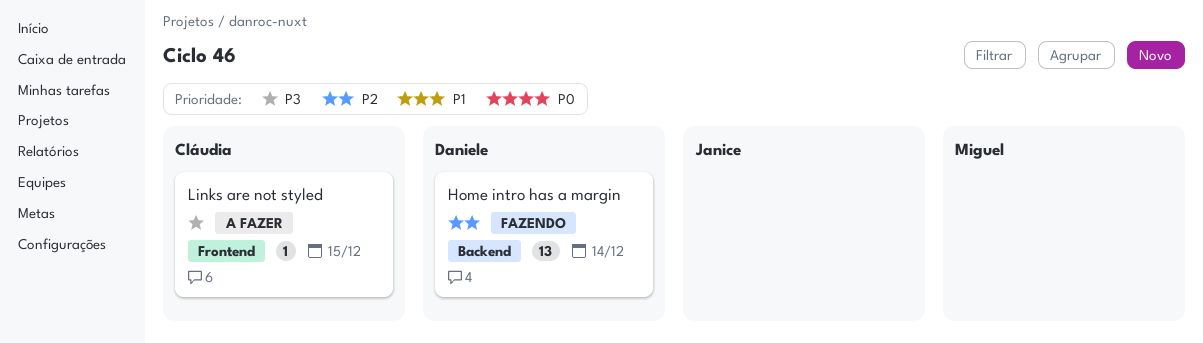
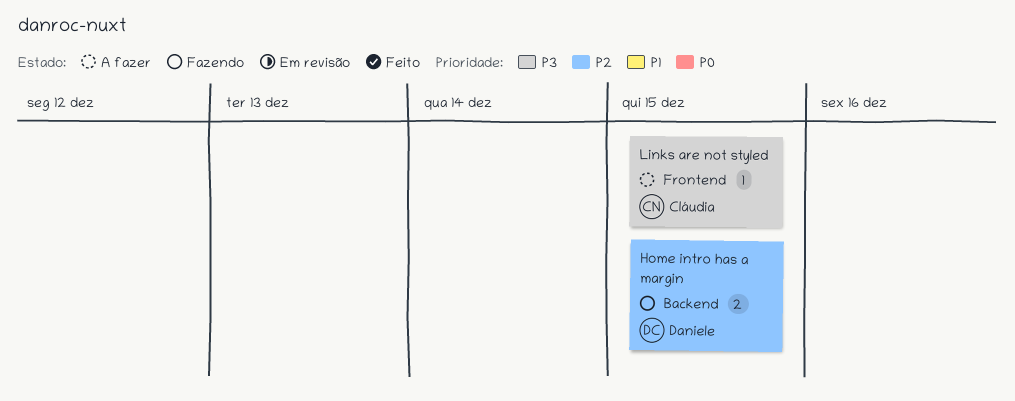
Home intro has a margin, estimate: 13 -> 2
Home intro has a margin, due: Dec 14 -> Dec 15

